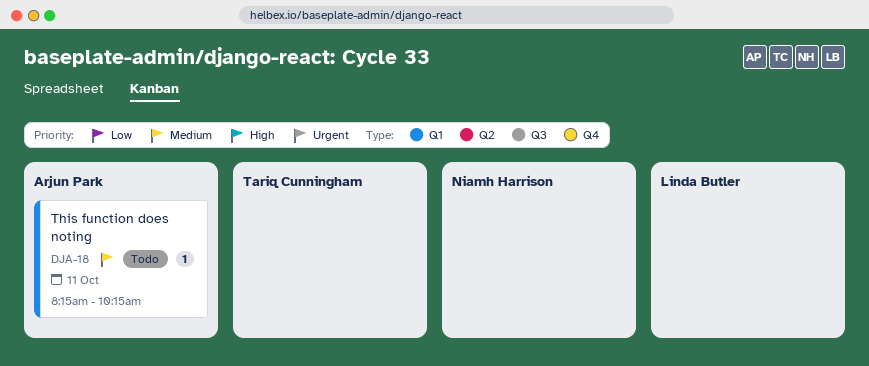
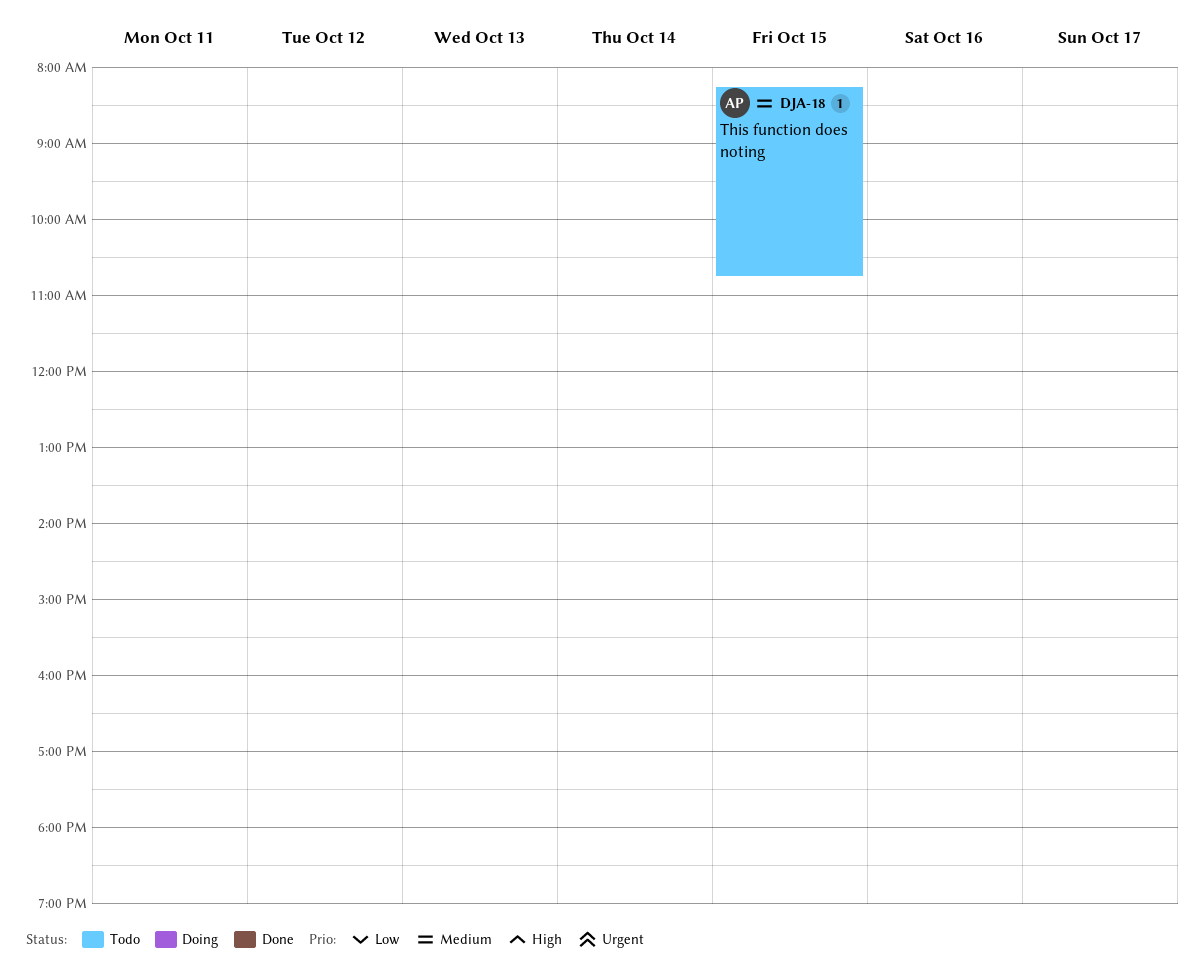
DJA-18, day: Oct 11 -> Oct 15
DJA-18, ends: 10:15 -> 10:45

